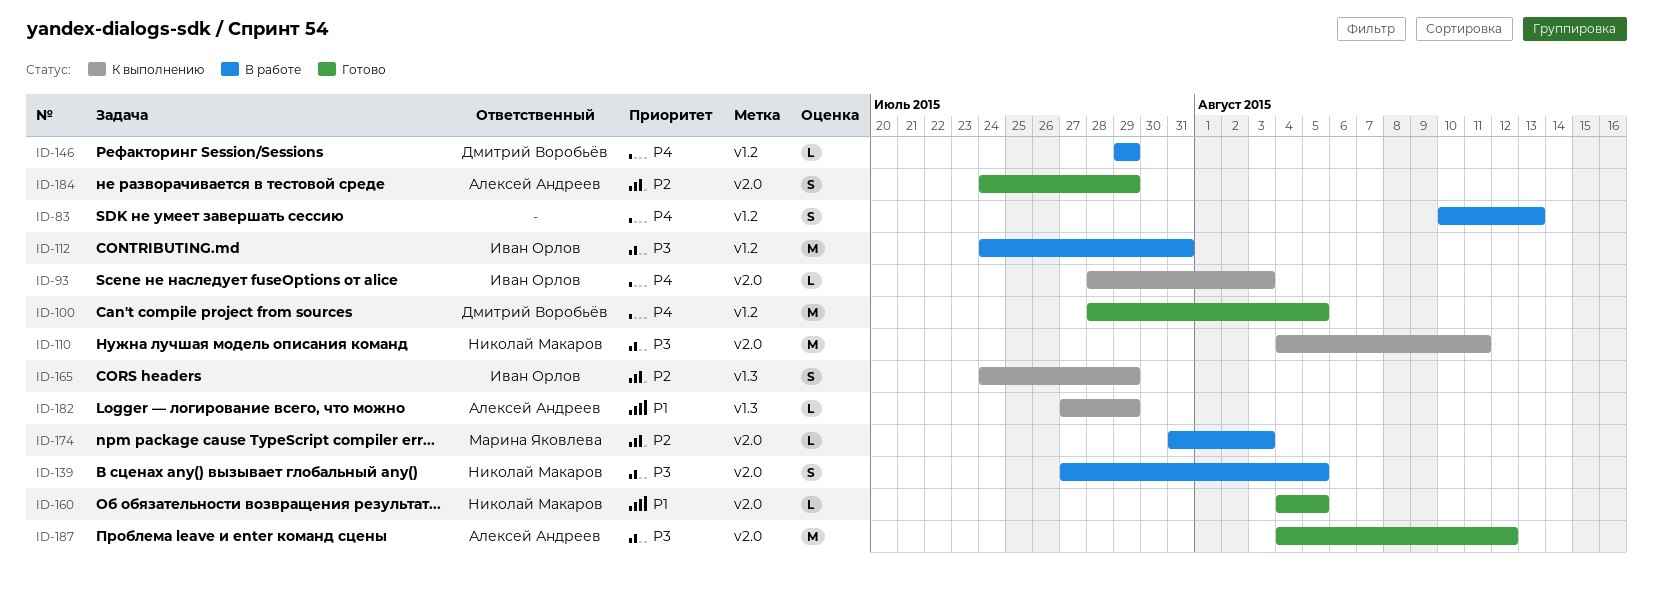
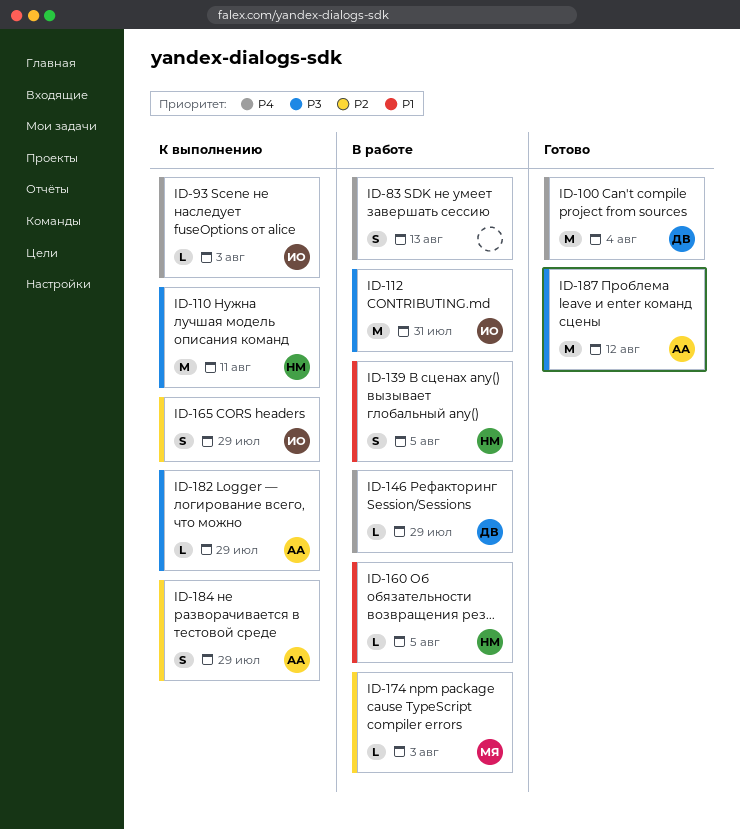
ID-100, due: Aug 5 -> Aug 4
ID-139, priority: P3 -> P1
ID-160, status: Готово -> В работе
ID-182, priority: P1 -> P3
ID-184, status: Готово -> К выполнению

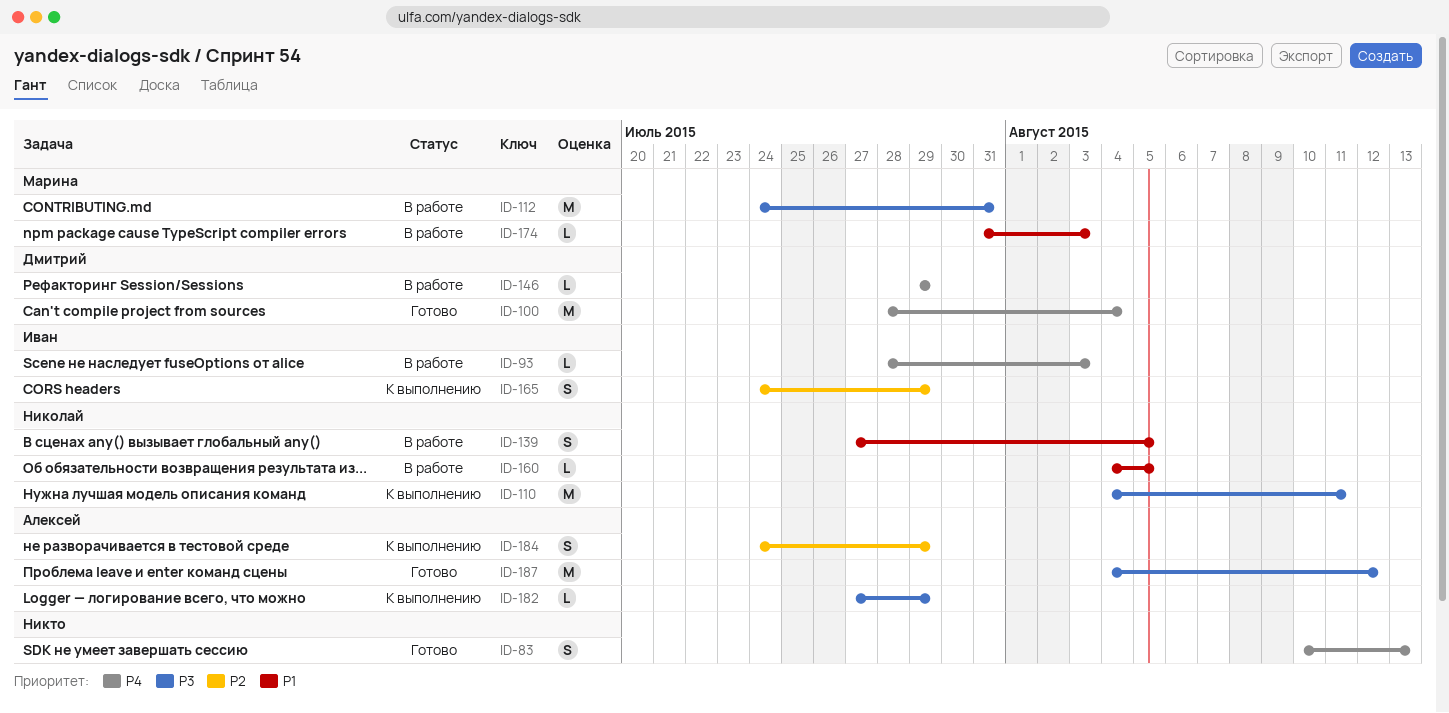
ID-83, status: В работе -> Готово
ID-93, status: К выполнению -> В работе
ID-112, owner: Иван -> Марина
ID-174, priority: P2 -> P1

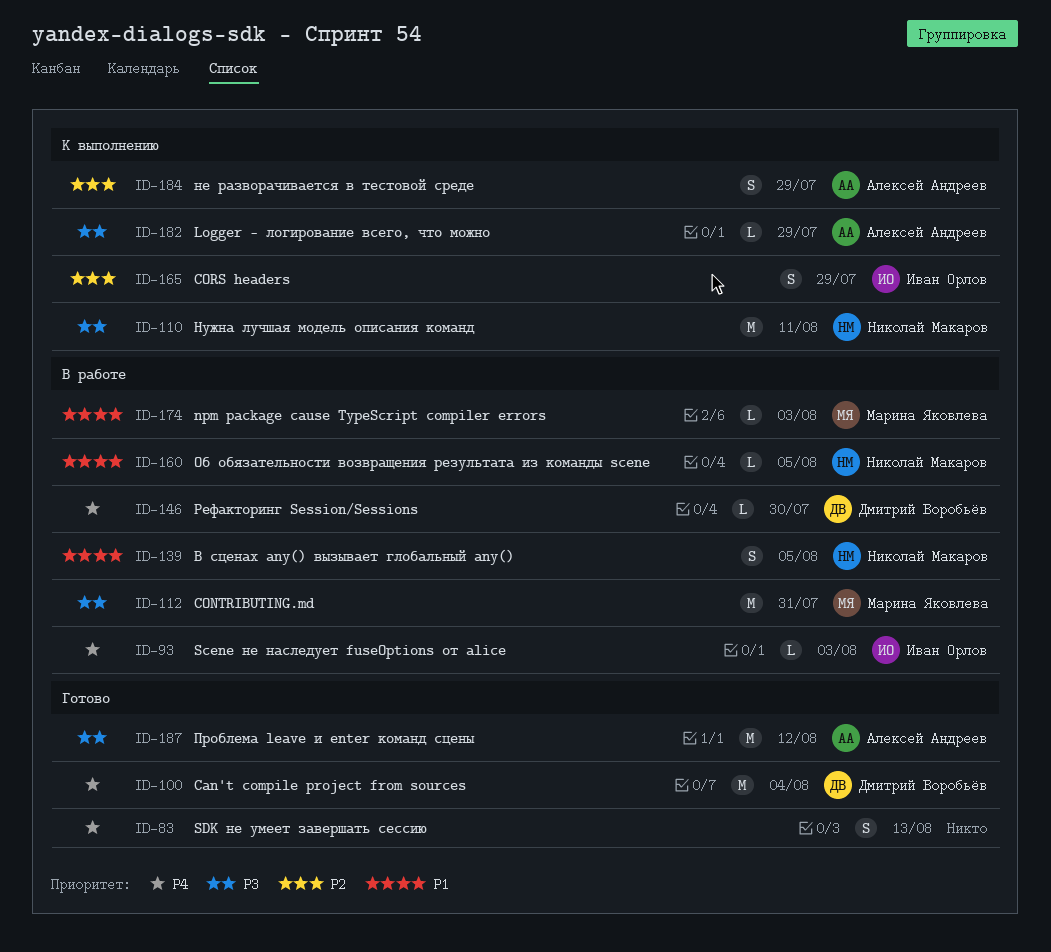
ID-146, due: Jul 29 -> Jul 30

